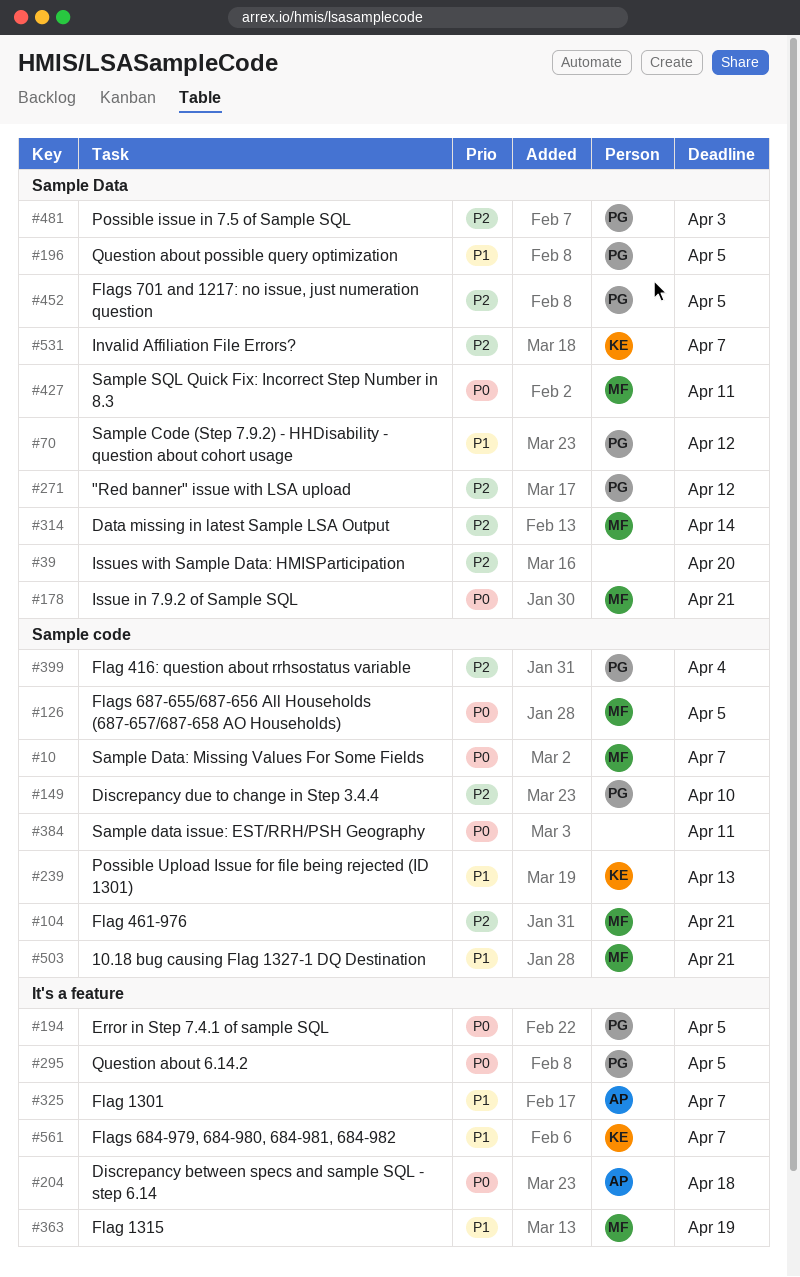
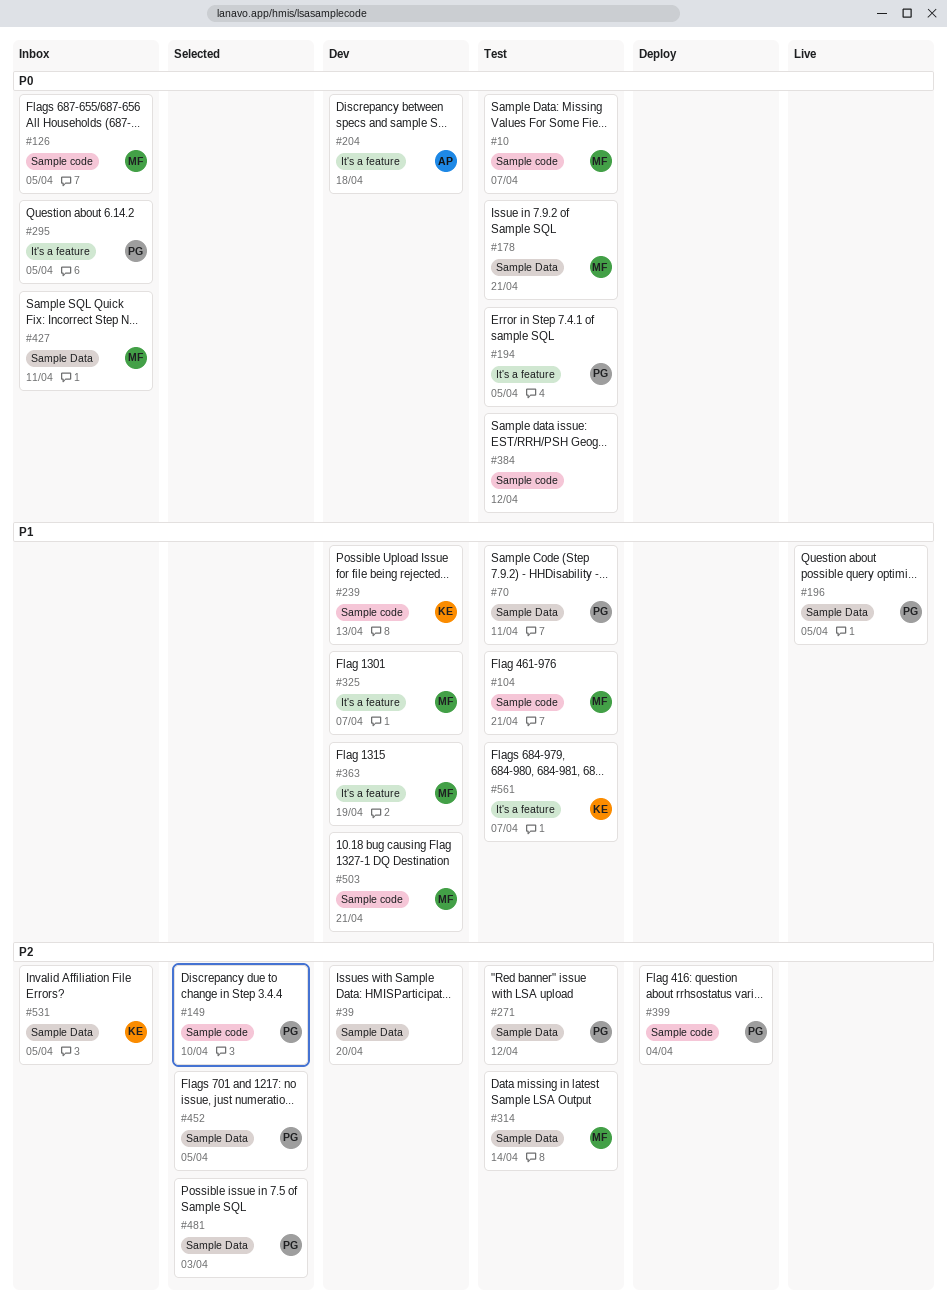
#70, due: Apr 12 -> Apr 11
#104, priority: P2 -> P1
#325, owner: AP -> MF
#384, due: Apr 11 -> Apr 12
#531, due: Apr 7 -> Apr 5

